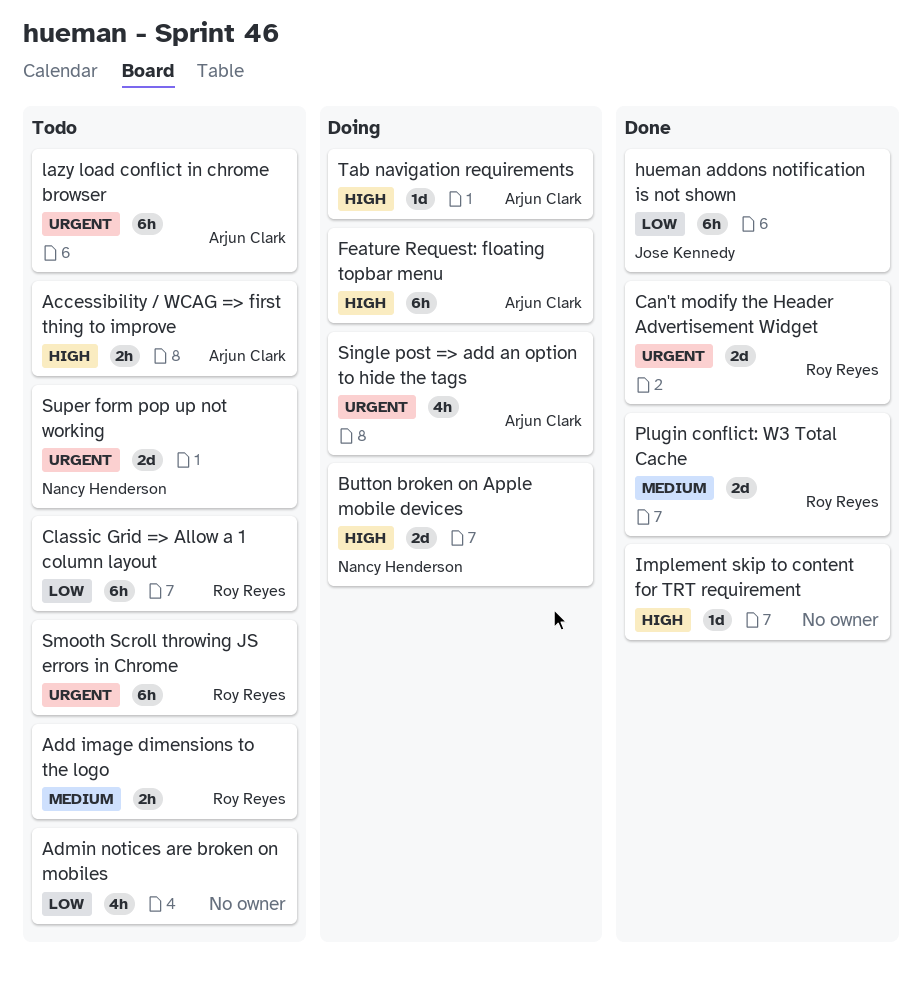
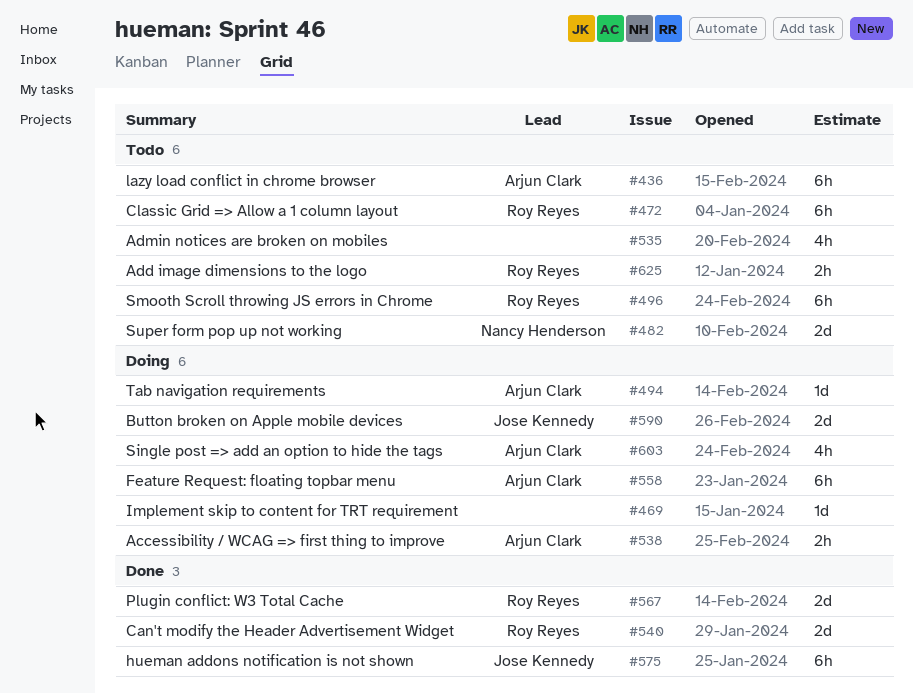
Accessibility / WCAG => first thing to improve, status: Todo -> Doing
Button broken on Apple mobile devices, owner: Nancy Henderson -> Jose Kennedy
Implement skip to content for TRT requirement, status: Done -> Doing

